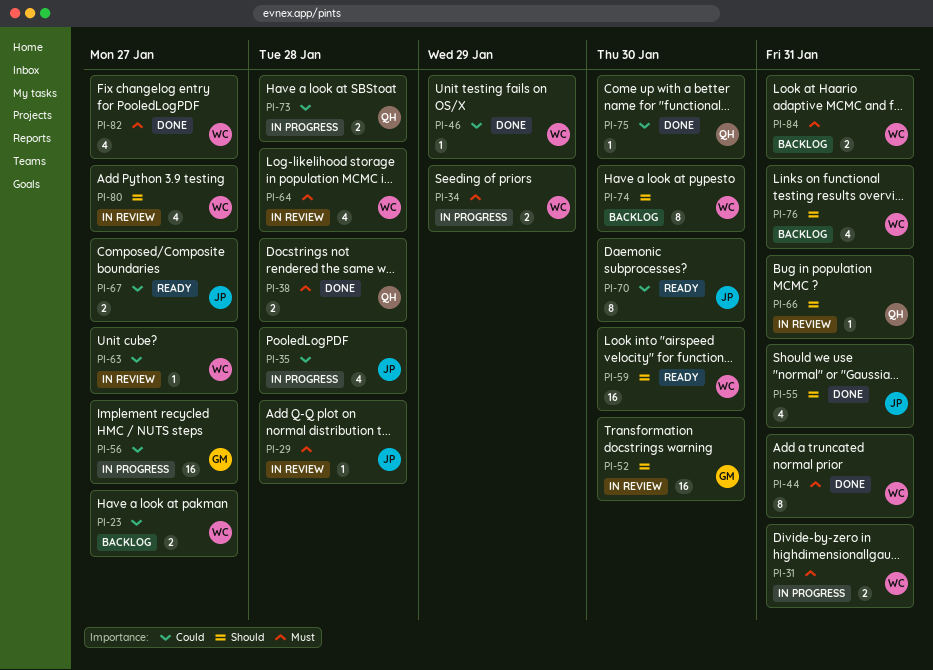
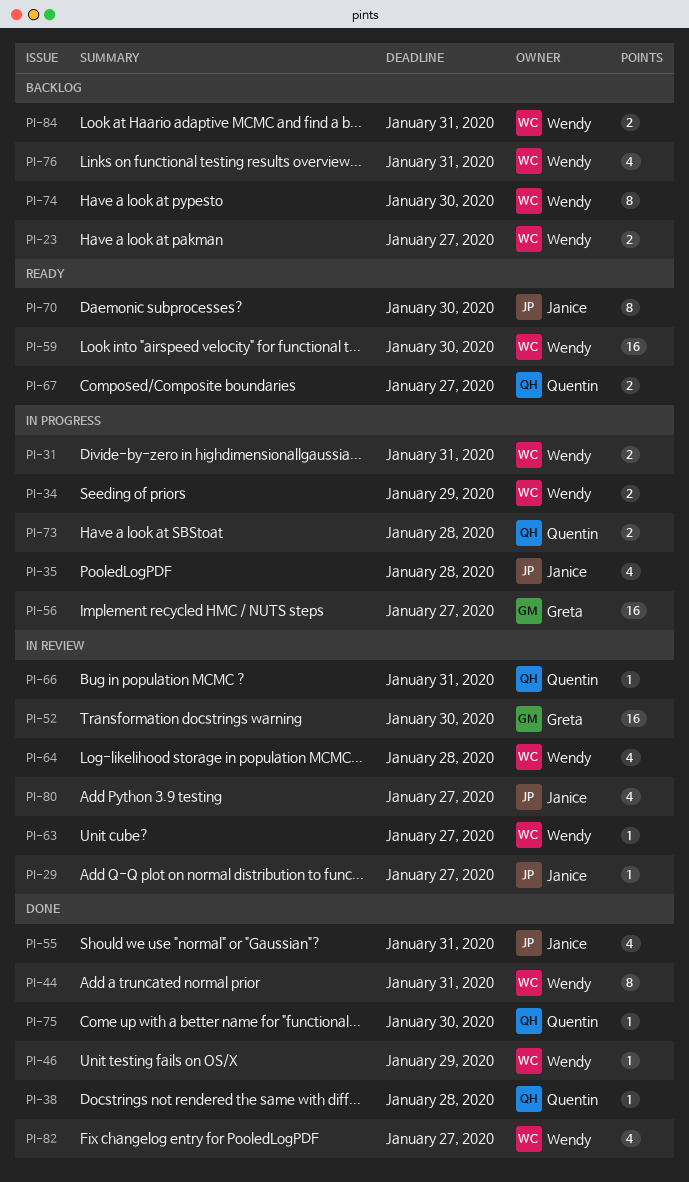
PI-29, due: Jan 28 -> Jan 27
PI-38, estimate: 2 -> 1
PI-67, owner: Janice -> Quentin
PI-80, owner: Wendy -> Janice

